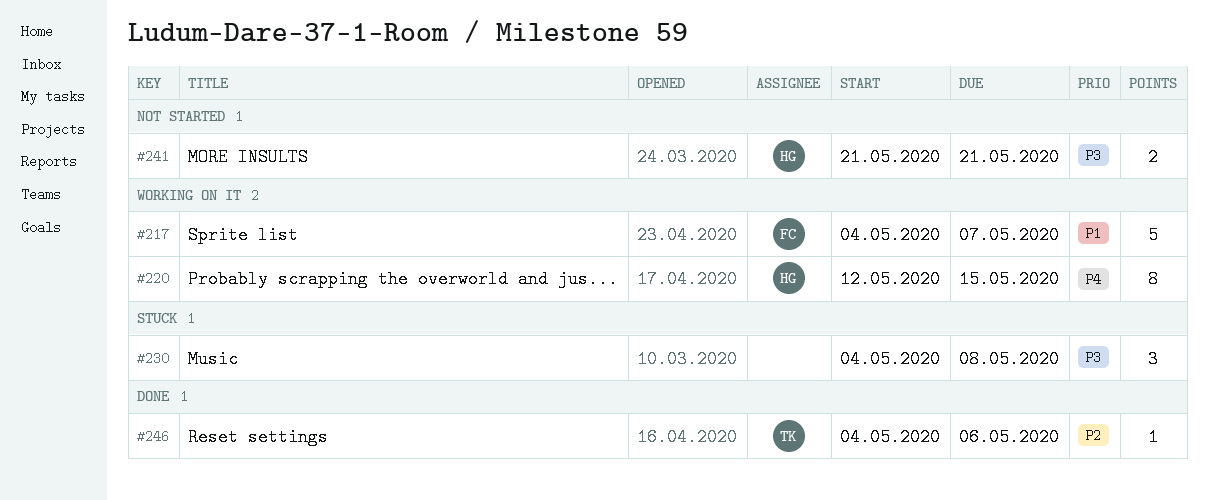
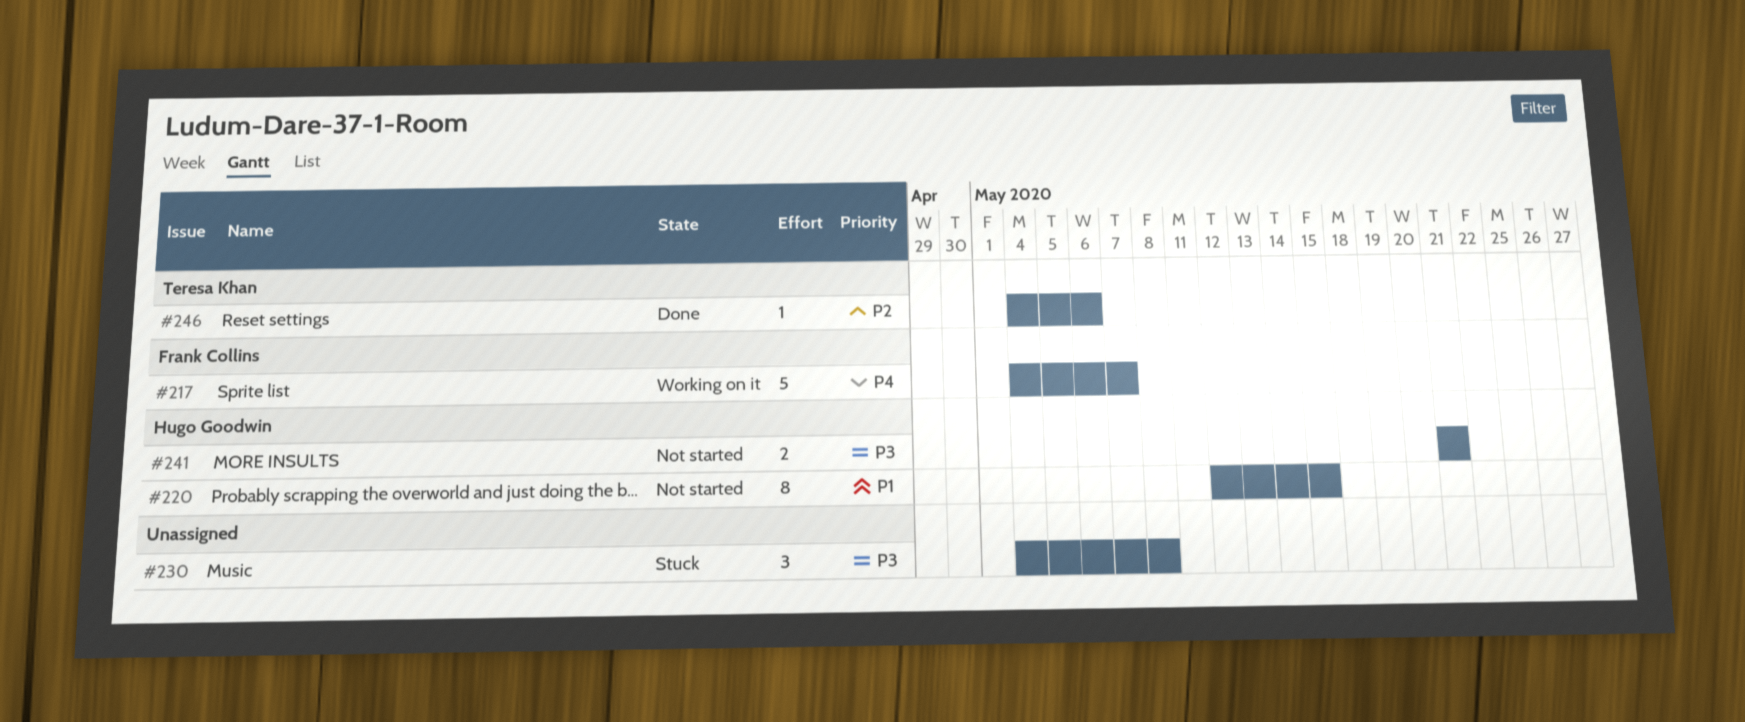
#217, priority: P1 -> P4
#220, status: Working on it -> Not started
#220, priority: P4 -> P1

